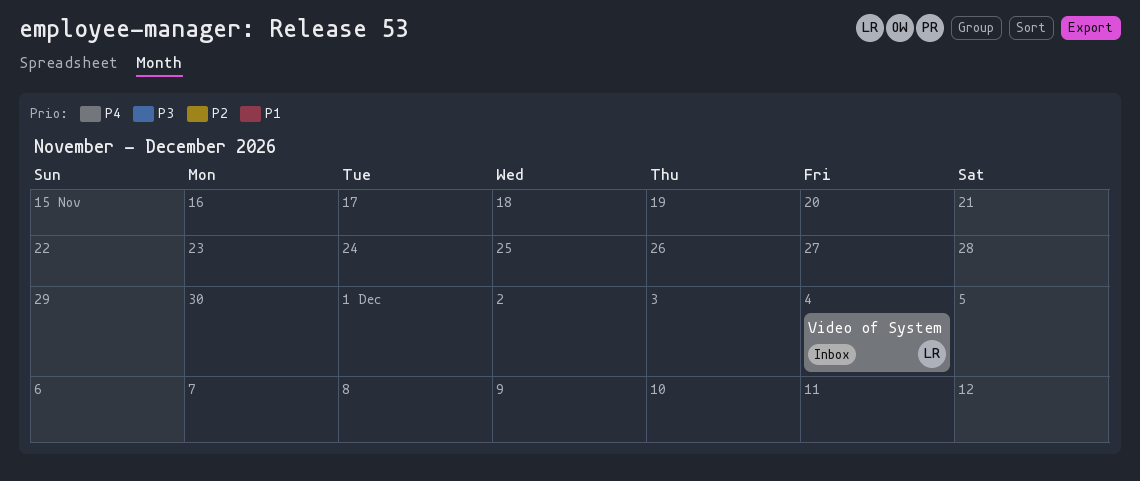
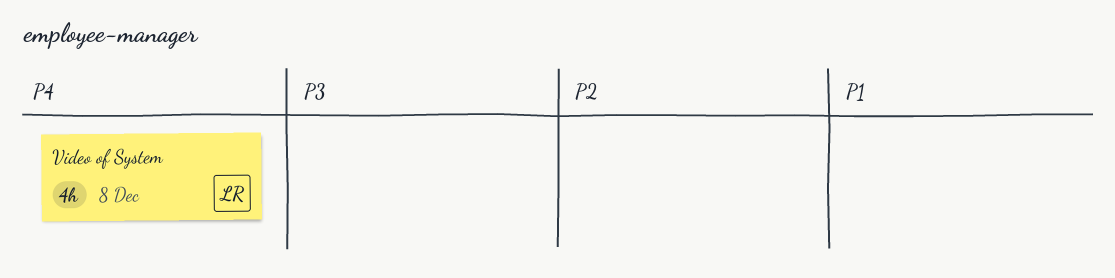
Video of System, due: Dec 4 -> Dec 8

